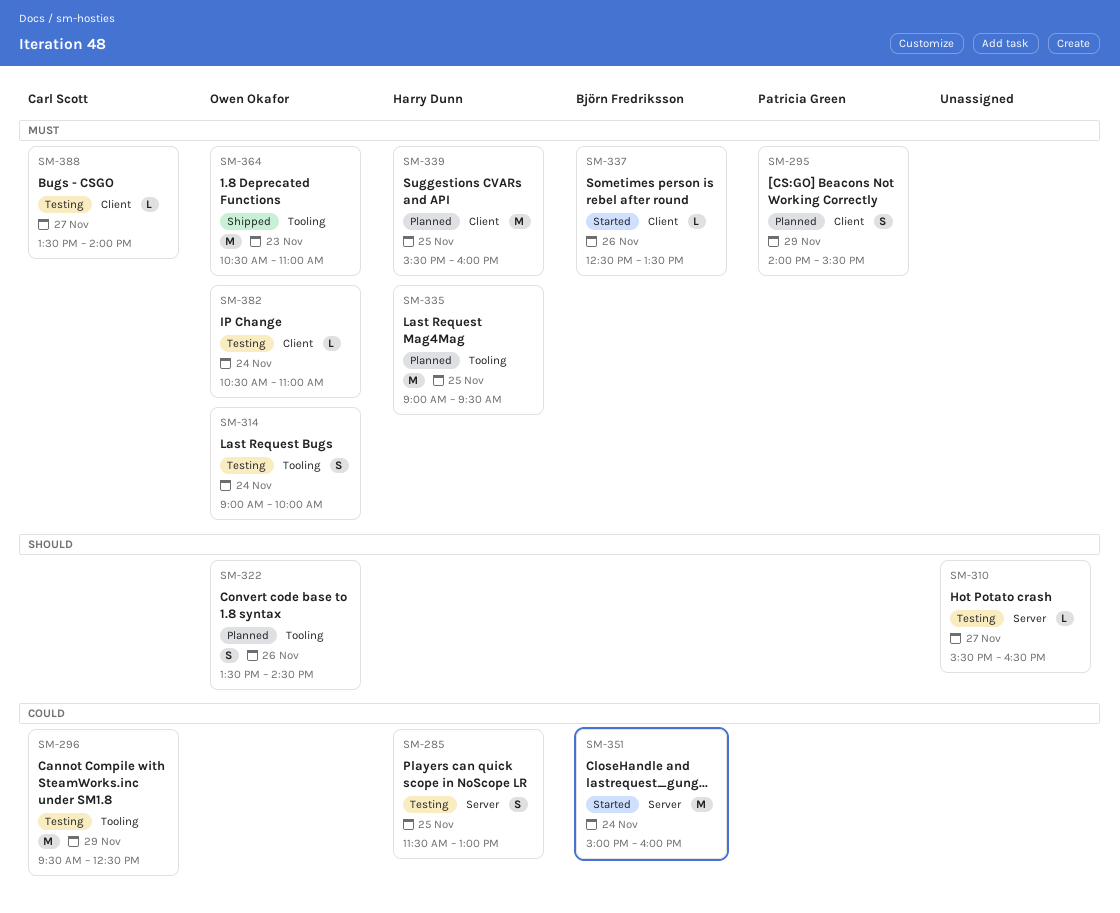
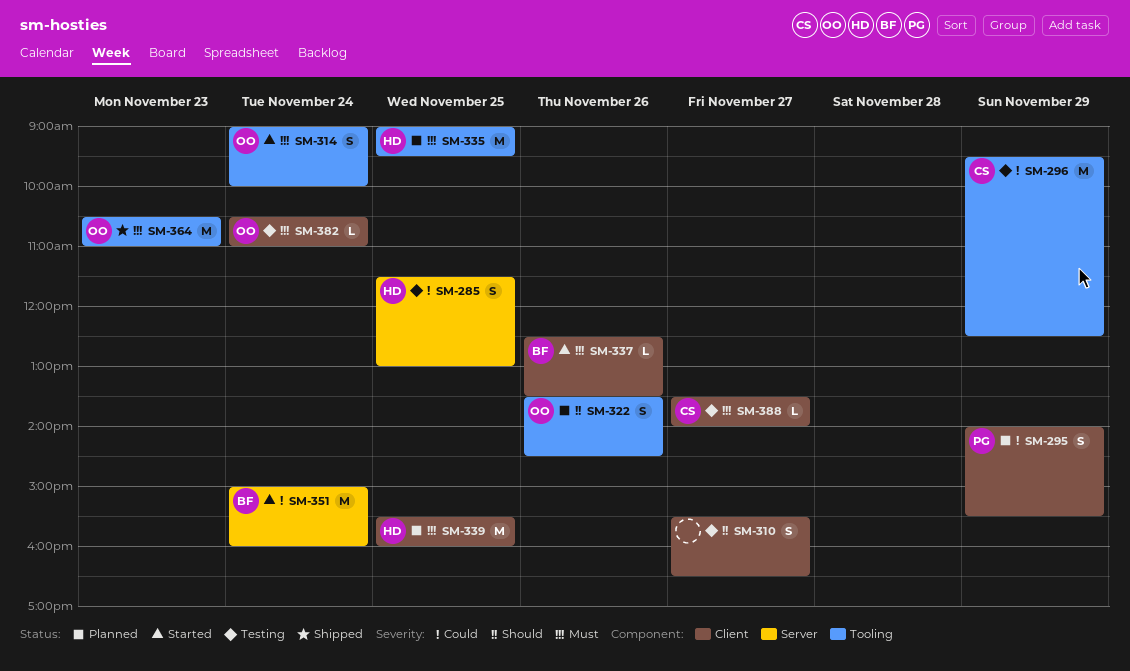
SM-295, priority: Must -> Could
SM-310, label: Server -> Client
SM-310, estimate: L -> S
SM-314, status: Testing -> Started

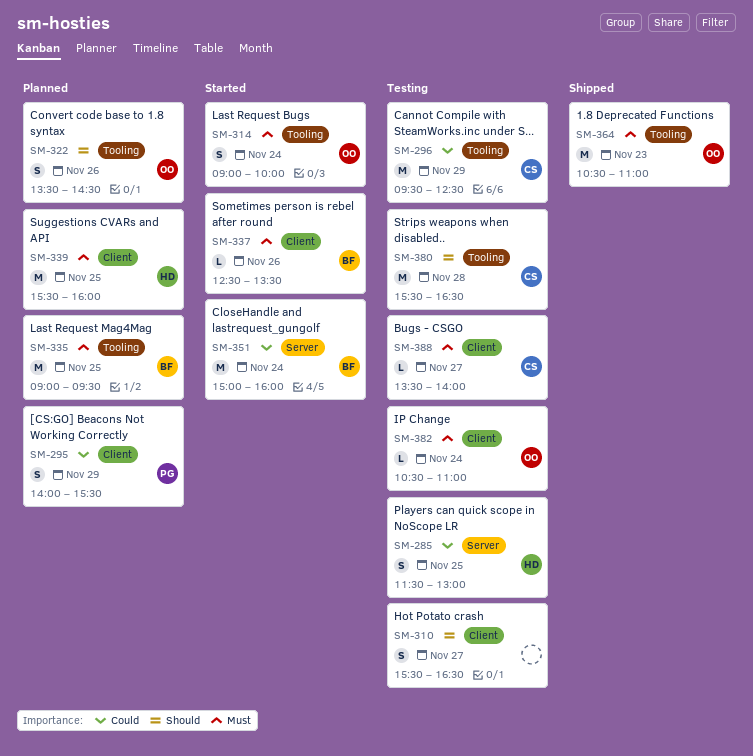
SM-335, owner: HD -> BF
SM-380: none -> present

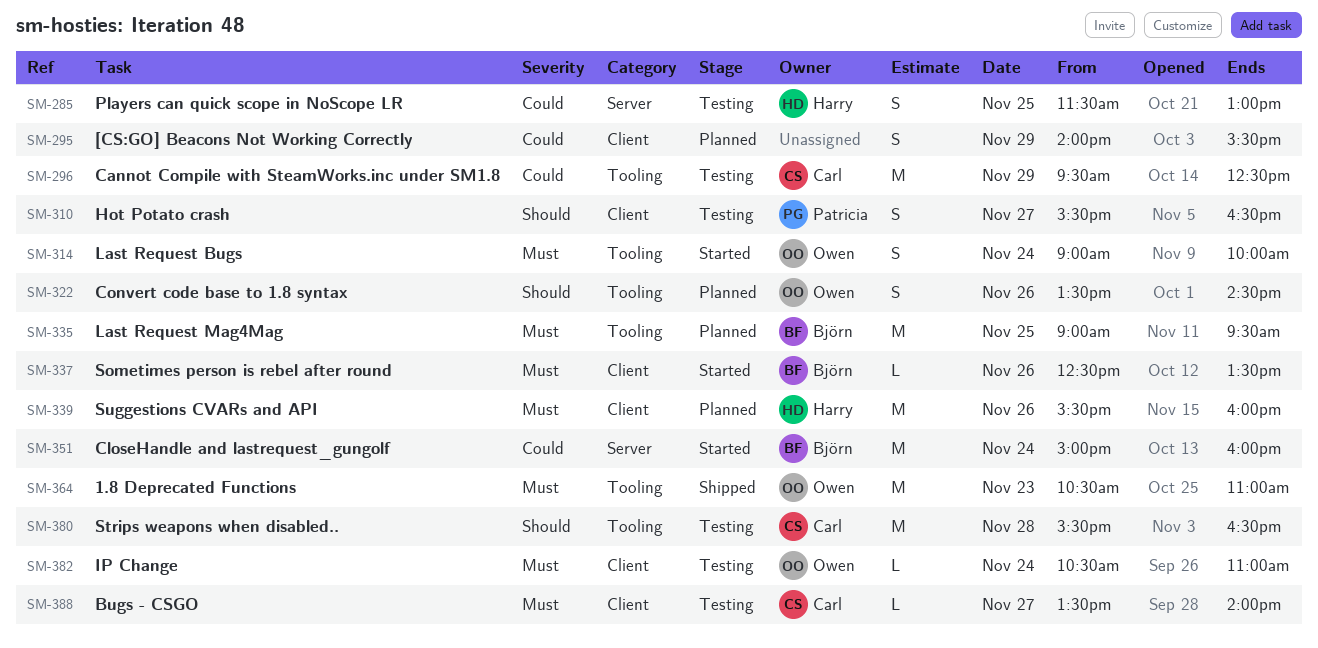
SM-295, owner: Patricia -> none
SM-310, owner: none -> Patricia
SM-339, day: Nov 25 -> Nov 26

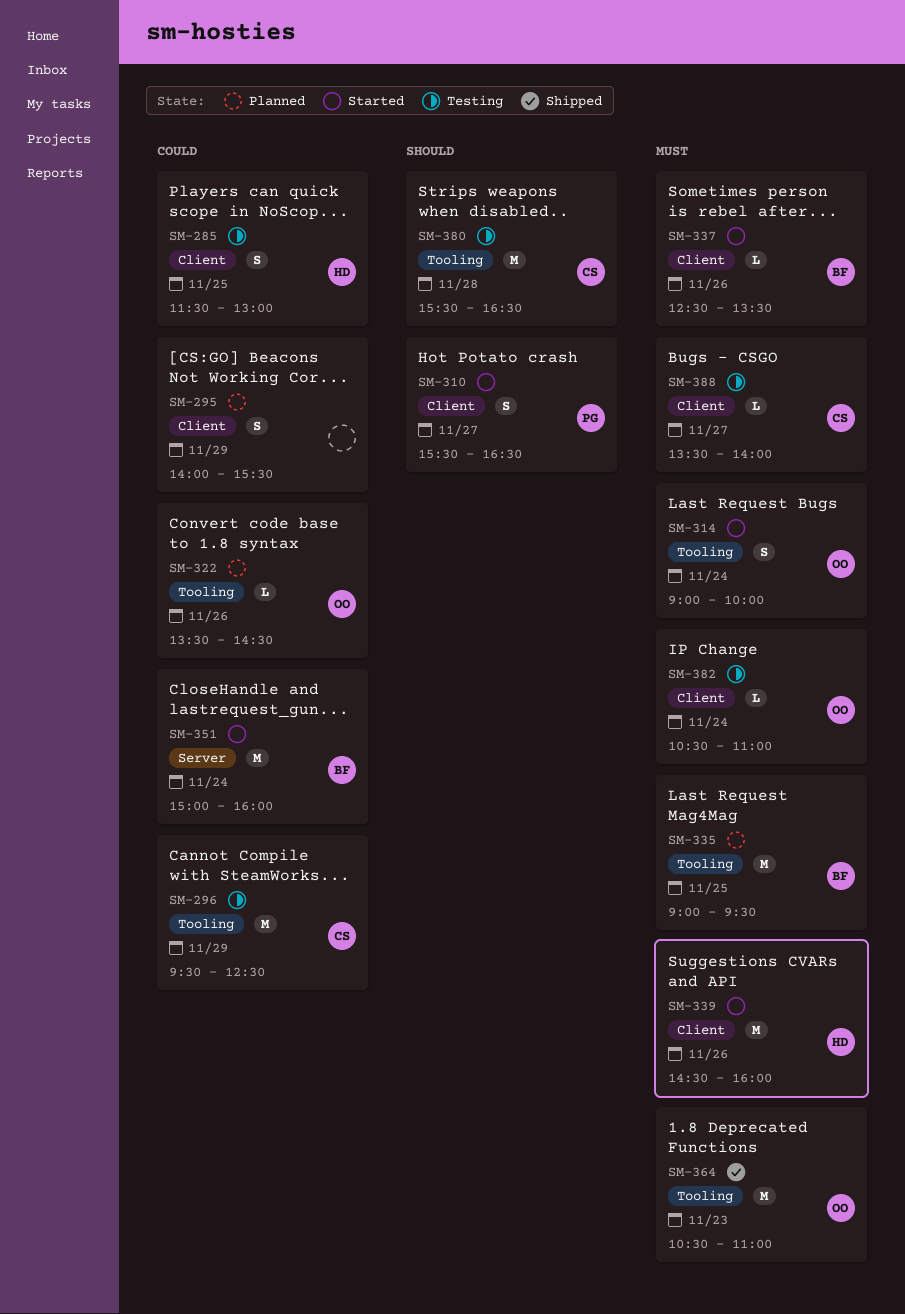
SM-285, label: Server -> Client
SM-310, status: Testing -> Started
SM-322, priority: Should -> Could
SM-322, estimate: S -> L
SM-339, status: Planned -> Started
SM-339, begins: 15:30 -> 14:30

